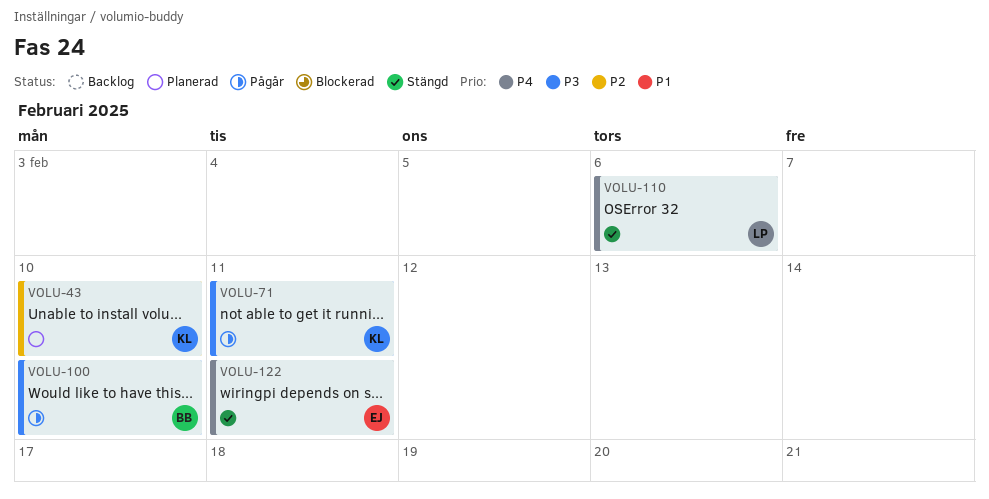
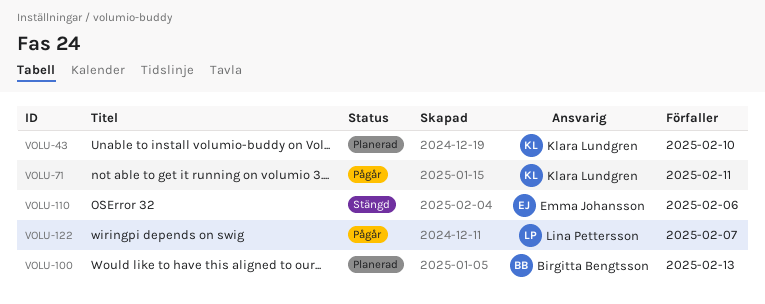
VOLU-100, status: Pågår -> Planerad
VOLU-100, due: Feb 10 -> Feb 13
VOLU-110, owner: Lina Pettersson -> Emma Johansson
VOLU-122, status: Stängd -> Pågår
VOLU-122, owner: Emma Johansson -> Lina Pettersson
VOLU-122, due: Feb 11 -> Feb 7

